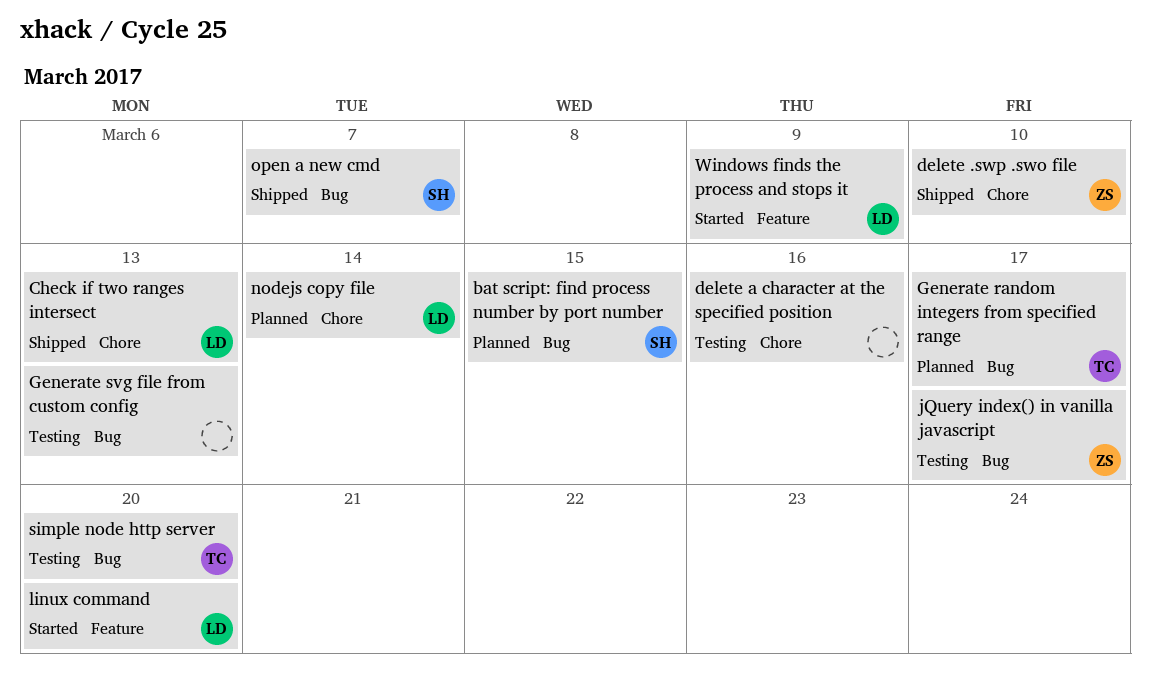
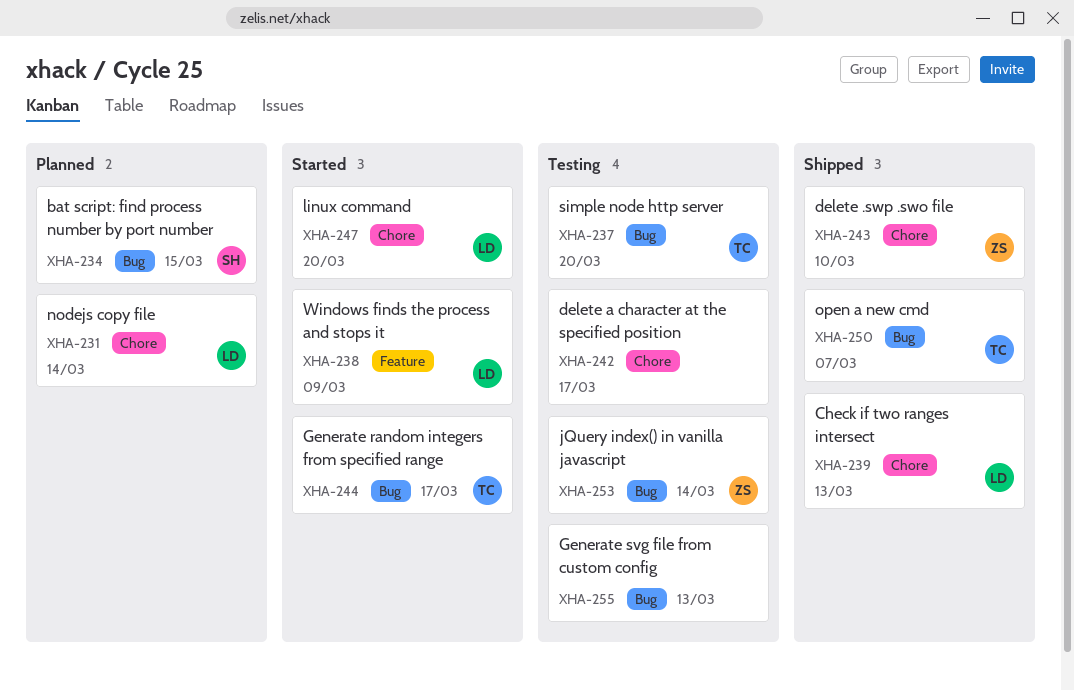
delete a character at the specified position, due: Mar 16 -> Mar 17
Generate random integers from specified range, status: Planned -> Started
jQuery index() in vanilla javascript, due: Mar 17 -> Mar 14
linux command, label: Feature -> Chore
open a new cmd, owner: SH -> TC

